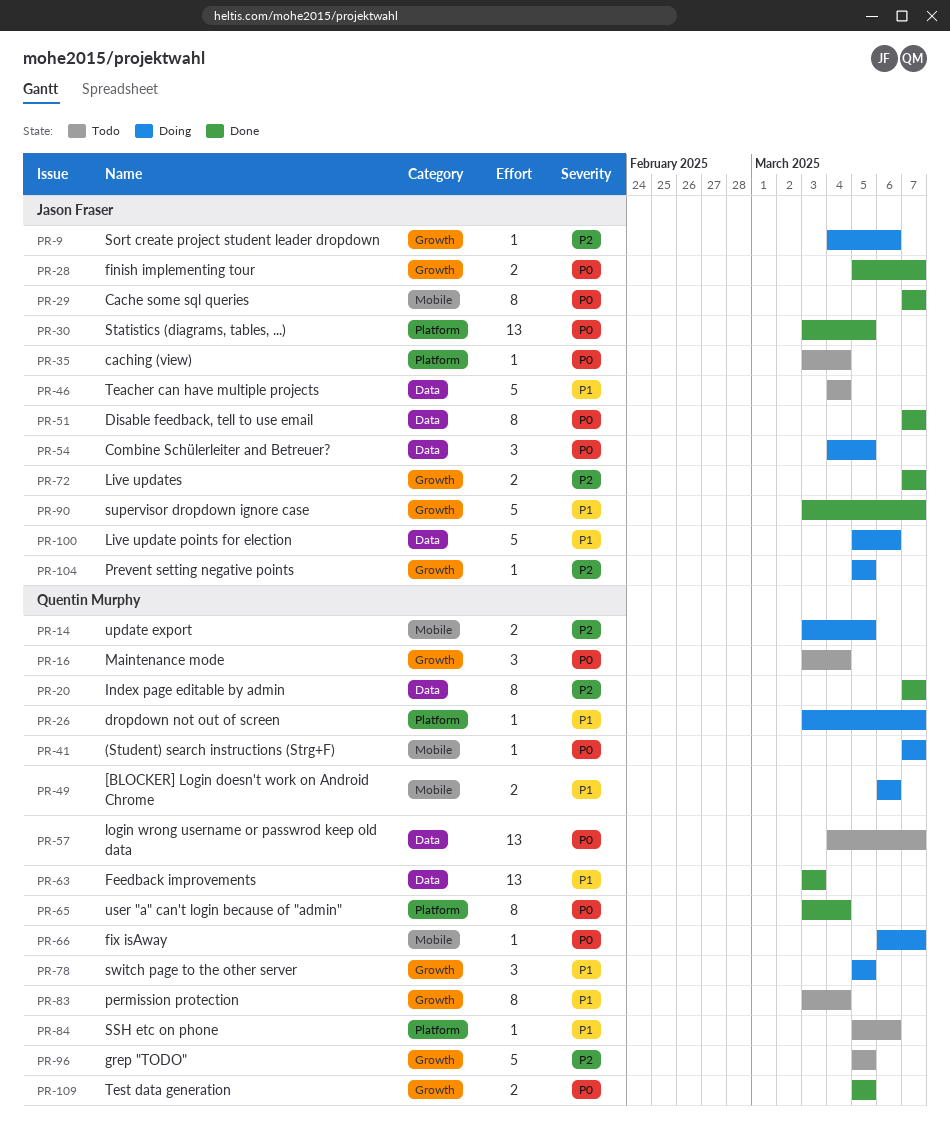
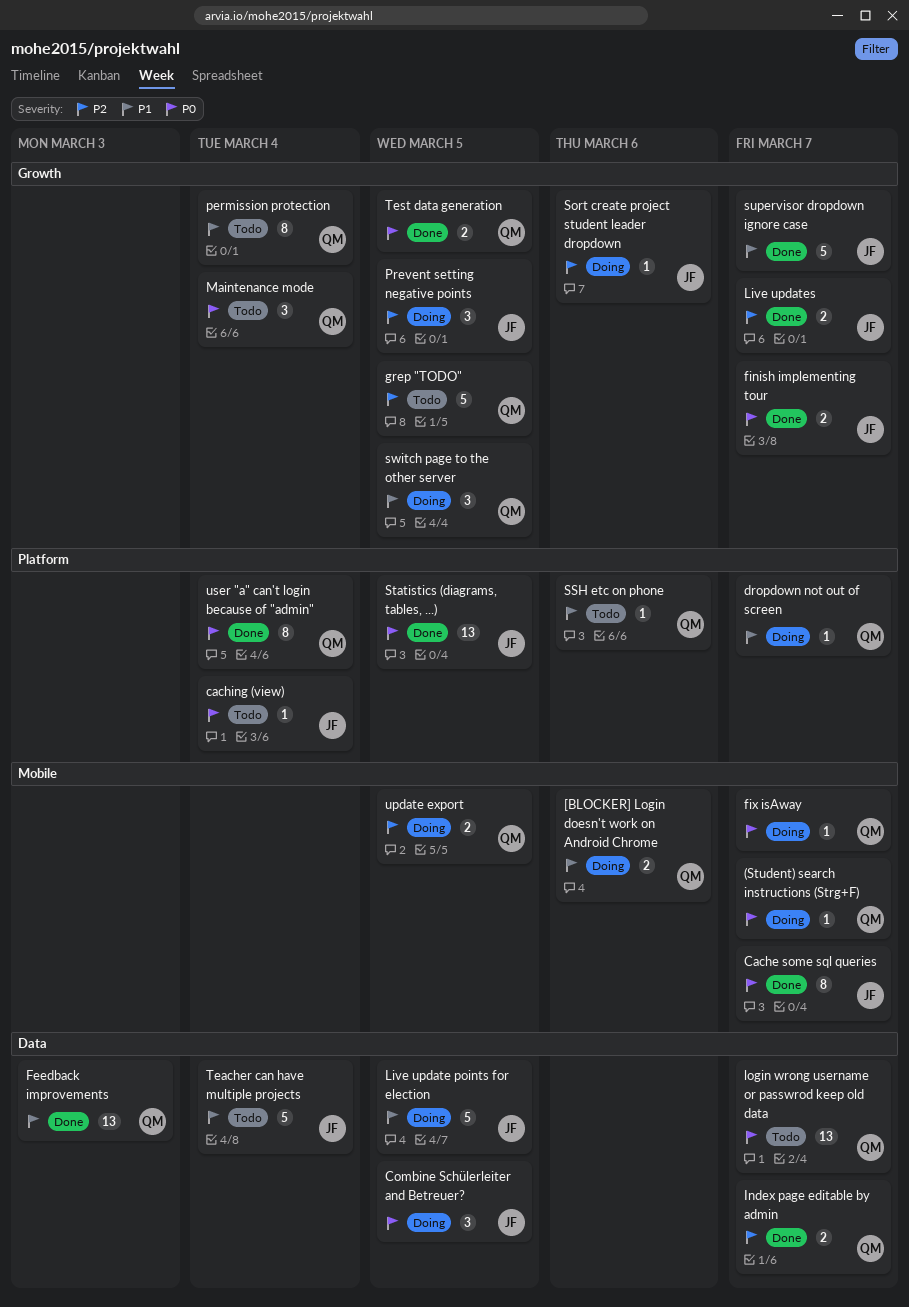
Disable feedback, tell to use email: present -> none
Index page editable by admin, estimate: 8 -> 2
Live update points for election, due: Mar 6 -> Mar 5
Prevent setting negative points, estimate: 1 -> 3

